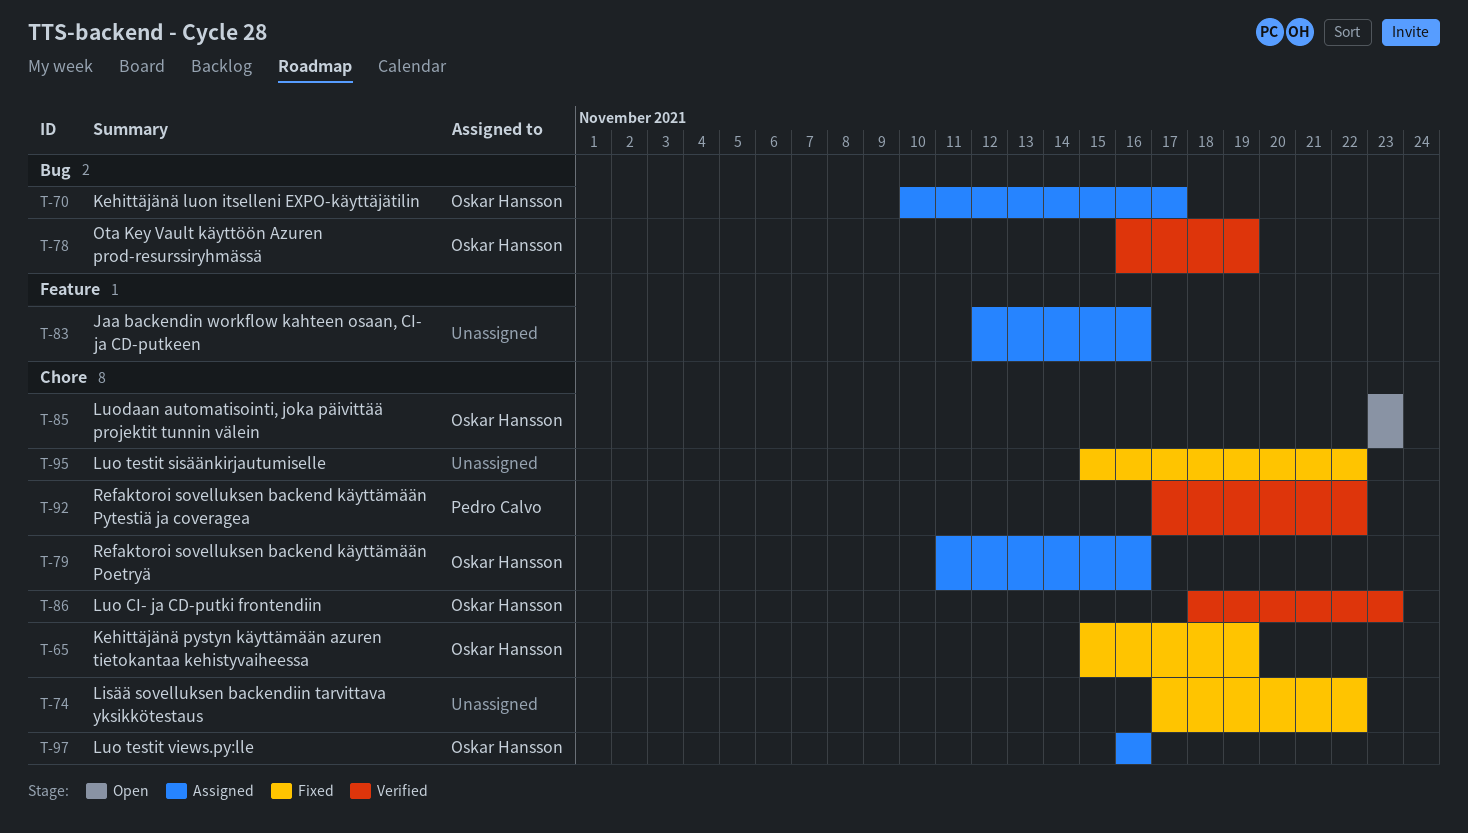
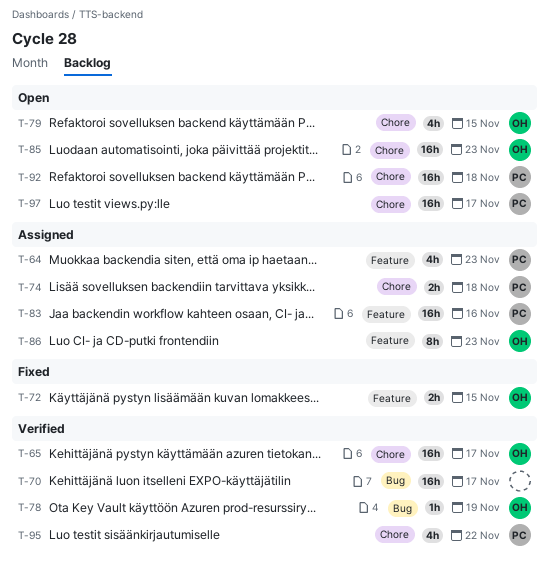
T-64: none -> present
T-65, status: Fixed -> Verified
T-65, due: Nov 19 -> Nov 17
T-70, status: Assigned -> Verified
T-70, owner: Oskar Hansson -> none
T-72: none -> present
T-74, status: Fixed -> Assigned
T-74, owner: none -> Pedro Calvo
T-74, due: Nov 22 -> Nov 18
T-79, status: Assigned -> Open
T-79, due: Nov 16 -> Nov 15
T-83, owner: none -> Pedro Calvo
T-86, status: Verified -> Assigned
T-86, label: Chore -> Feature
T-92, status: Verified -> Open
T-92, due: Nov 22 -> Nov 18
T-95, status: Fixed -> Verified
T-95, owner: none -> Pedro Calvo
T-97, status: Assigned -> Open
T-97, owner: Oskar Hansson -> Pedro Calvo
T-97, due: Nov 16 -> Nov 17

